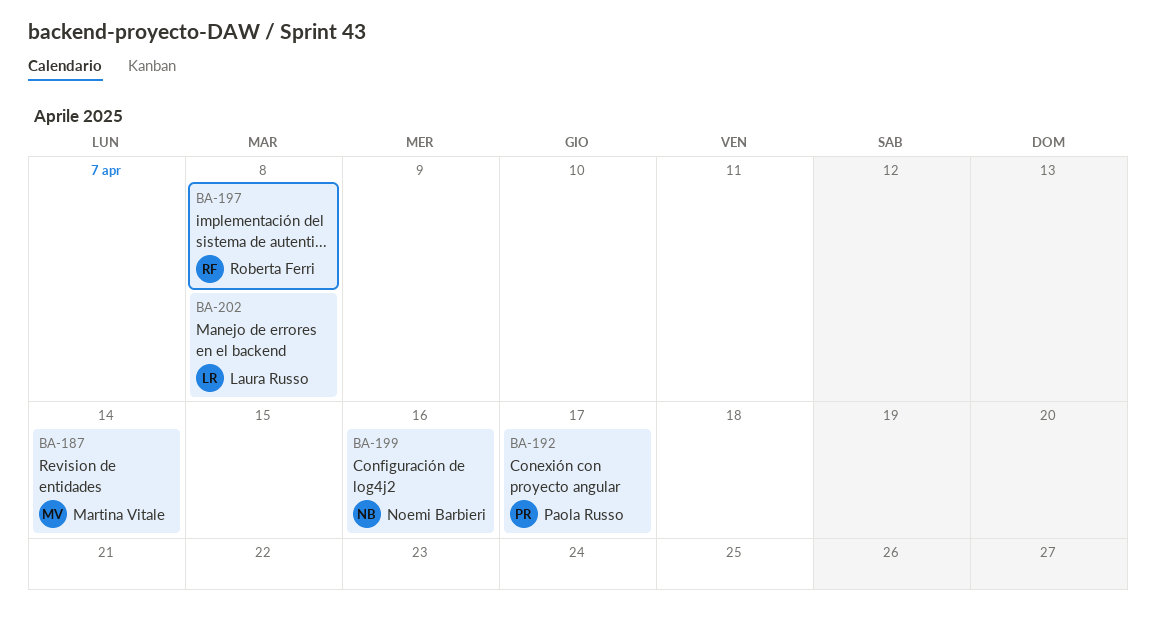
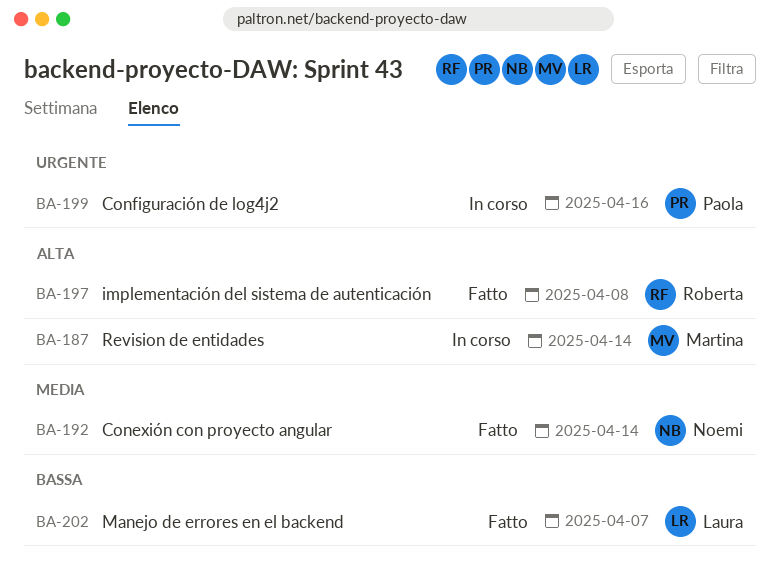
BA-192, owner: Paola Russo -> Noemi Barbieri
BA-192, due: Apr 17 -> Apr 14
BA-199, owner: Noemi Barbieri -> Paola Russo
BA-202, due: Apr 8 -> Apr 7

